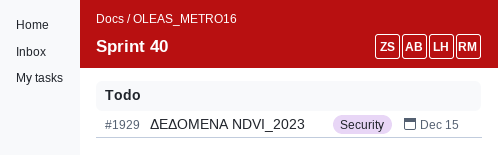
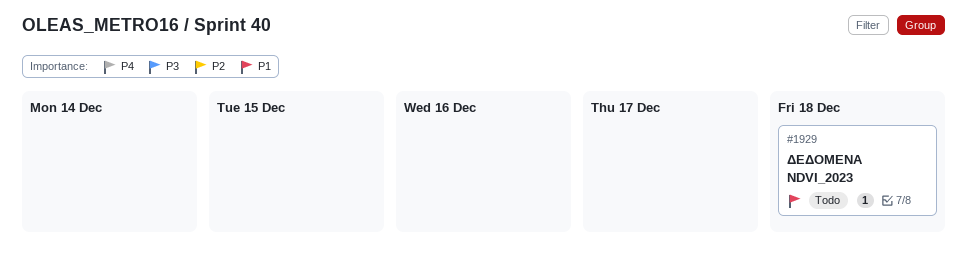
#1929, due: Dec 15 -> Dec 18

